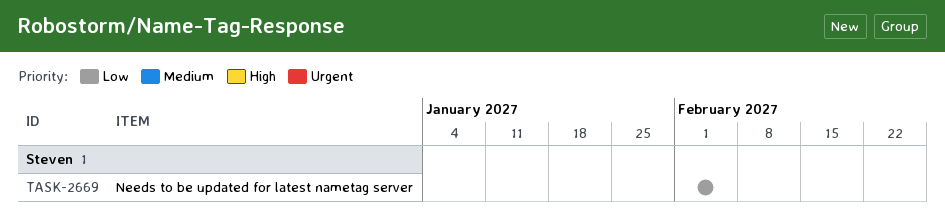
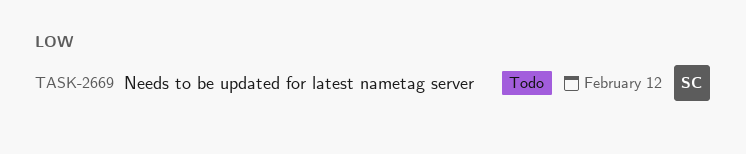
TASK-2669, due: Feb 5 -> Feb 12

